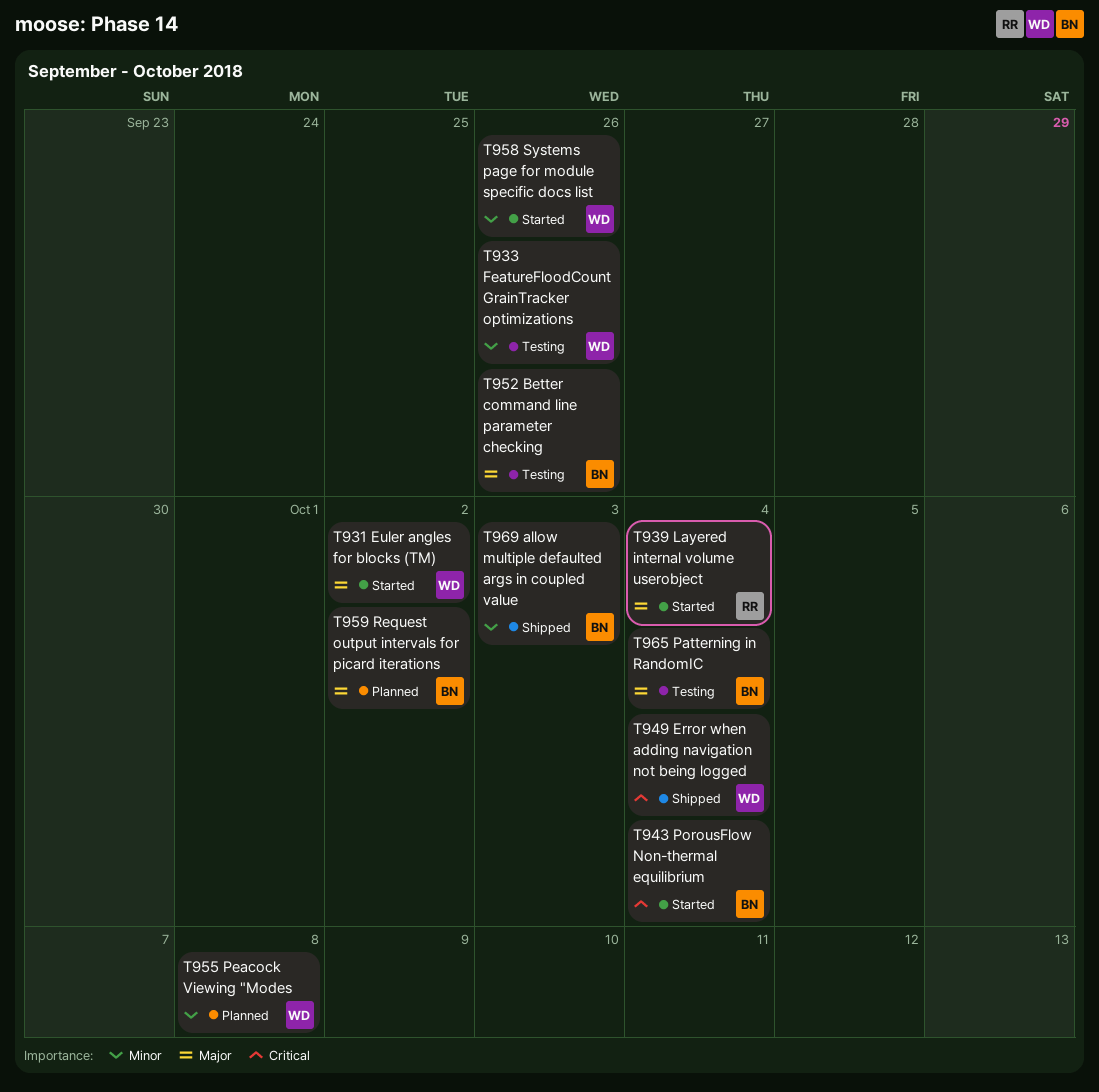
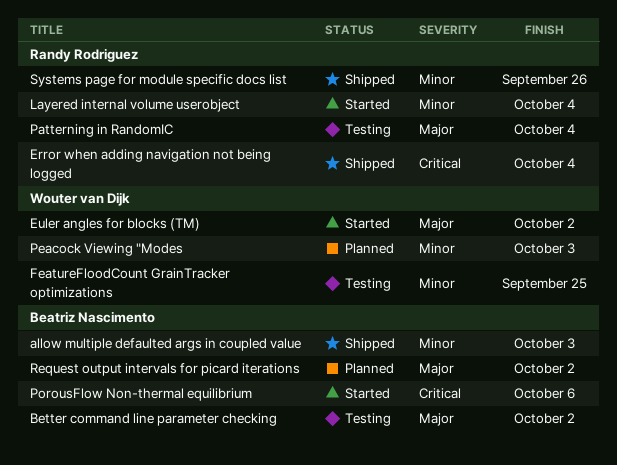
Better command line parameter checking, due: Sep 26 -> Oct 2
Error when adding navigation not being logged, owner: Wouter van Dijk -> Randy Rodriguez
FeatureFloodCount GrainTracker optimizations, due: Sep 26 -> Sep 25
Layered internal volume userobject, priority: Major -> Minor
Patterning in RandomIC, owner: Beatriz Nascimento -> Randy Rodriguez
Peacock Viewing "Modes, due: Oct 8 -> Oct 3
PorousFlow Non-thermal equilibrium, due: Oct 4 -> Oct 6
Systems page for module specific docs list, status: Started -> Shipped
Systems page for module specific docs list, owner: Wouter van Dijk -> Randy Rodriguez

